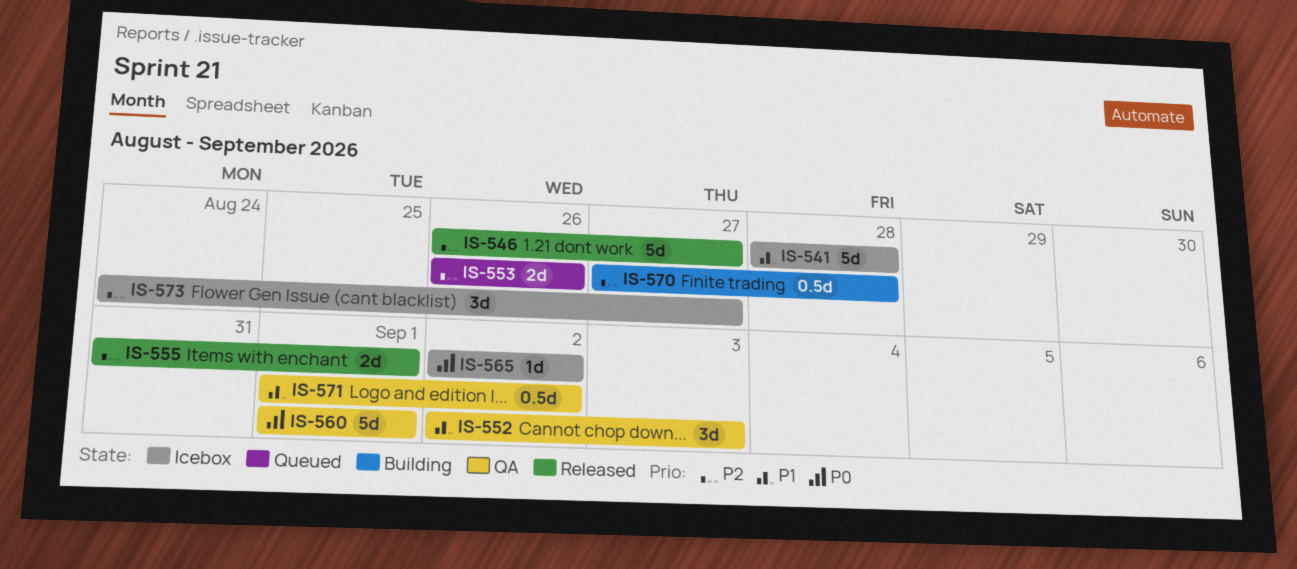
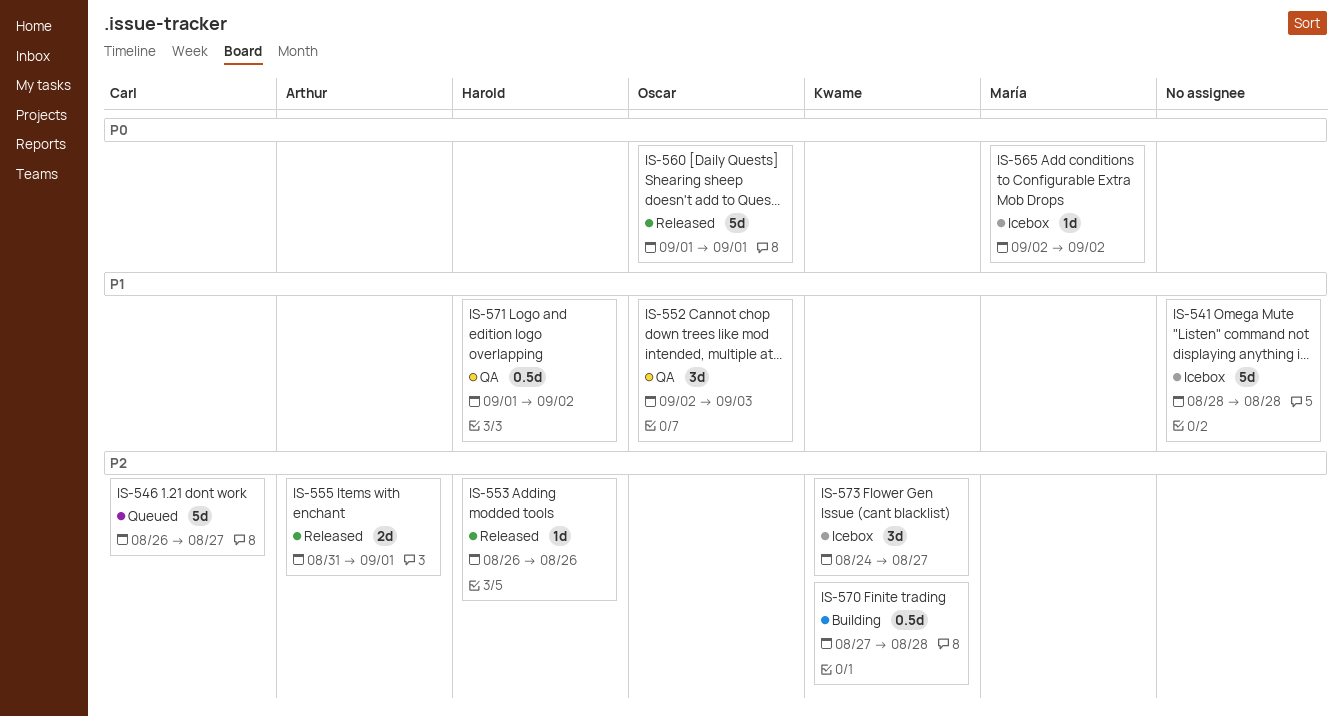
IS-546, status: Released -> Queued
IS-553, status: Queued -> Released
IS-553, estimate: 2d -> 1d
IS-560, status: QA -> Released

